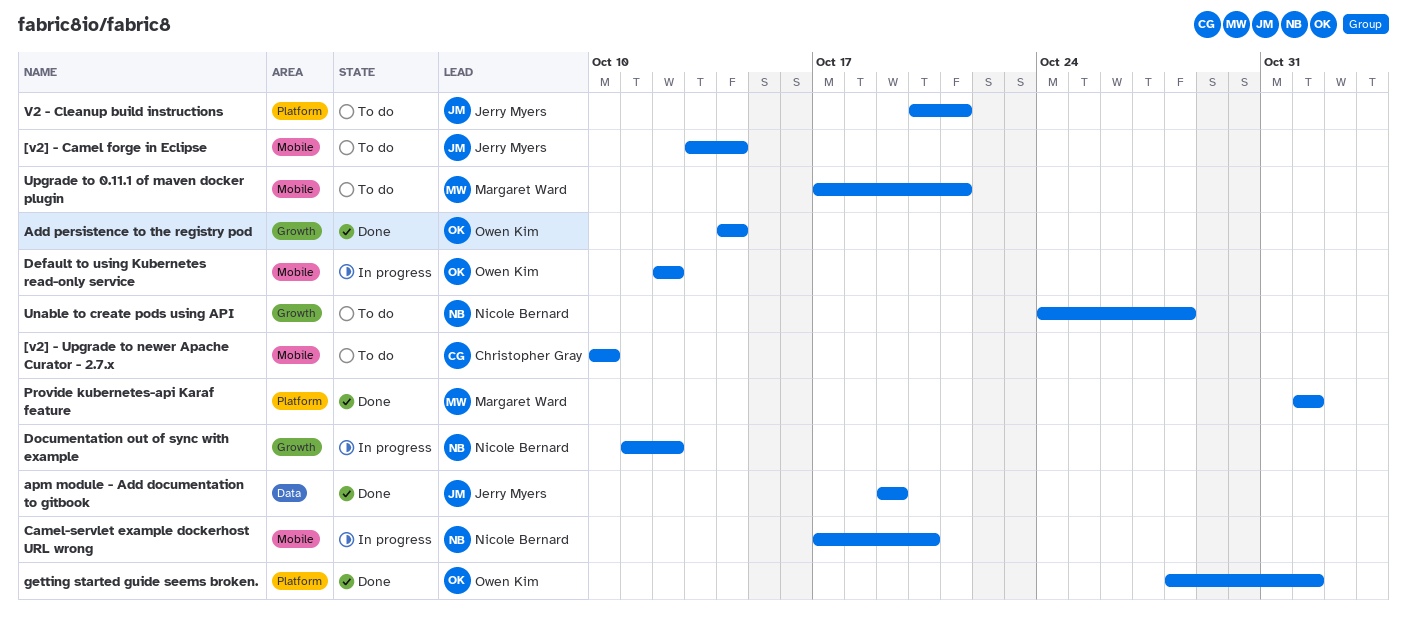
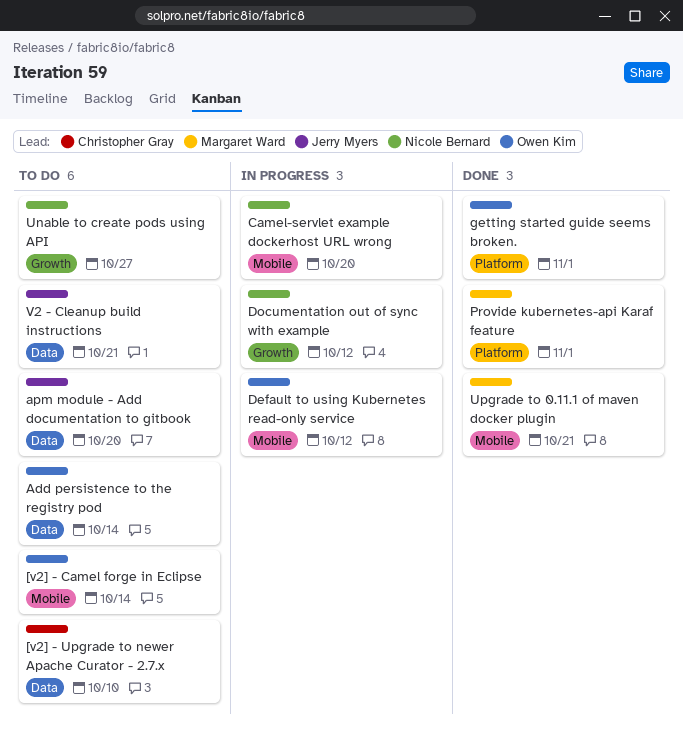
[v2] - Camel forge in Eclipse, owner: Jerry Myers -> Owen Kim
[v2] - Upgrade to newer Apache Curator - 2.7.x, label: Mobile -> Data
Add persistence to the registry pod, status: Done -> To do
Add persistence to the registry pod, label: Growth -> Data
apm module - Add documentation to gitbook, status: Done -> To do
apm module - Add documentation to gitbook, due: Oct 19 -> Oct 20
Unable to create pods using API, due: Oct 28 -> Oct 27
Upgrade to 0.11.1 of maven docker plugin, status: To do -> Done
V2 - Cleanup build instructions, label: Platform -> Data

